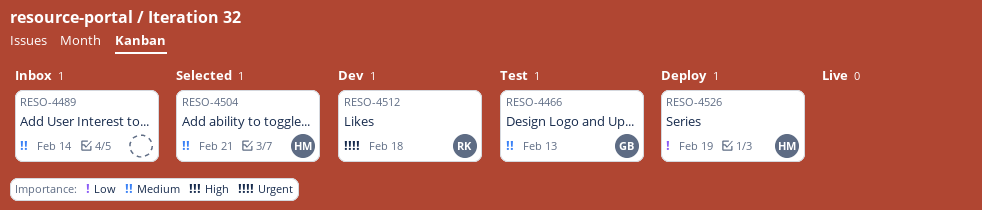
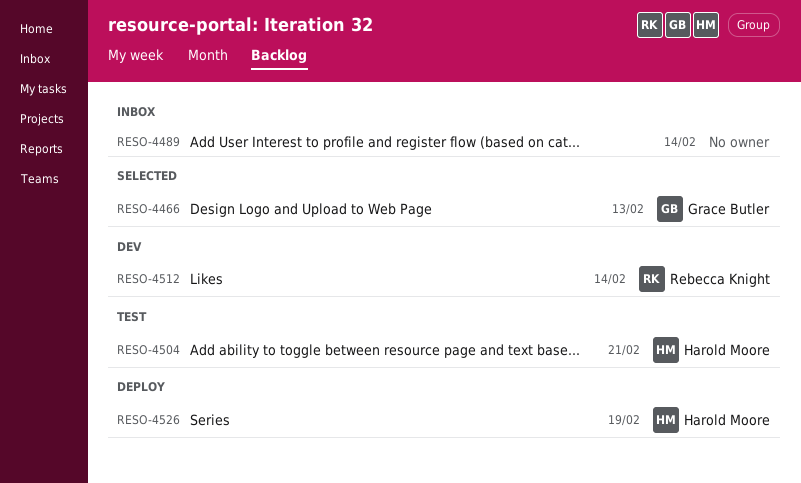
RESO-4466, status: Test -> Selected
RESO-4504, status: Selected -> Test
RESO-4512, due: Feb 18 -> Feb 14

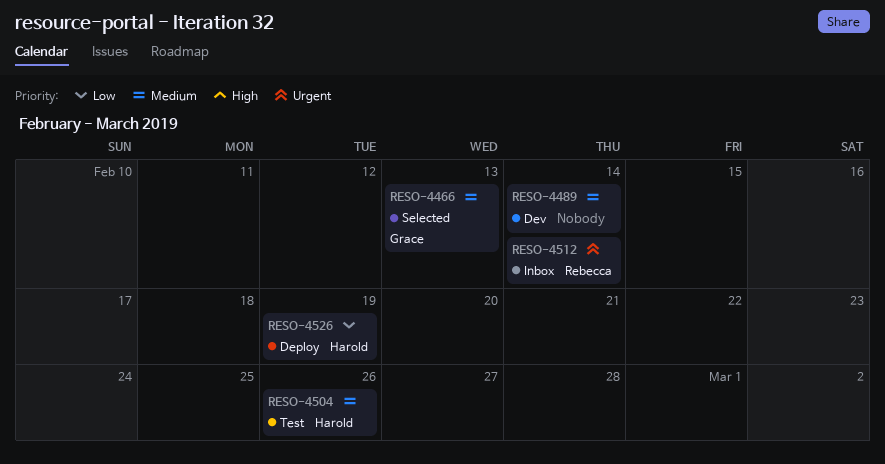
RESO-4489, status: Inbox -> Dev
RESO-4504, due: Feb 21 -> Feb 26
RESO-4512, status: Dev -> Inbox

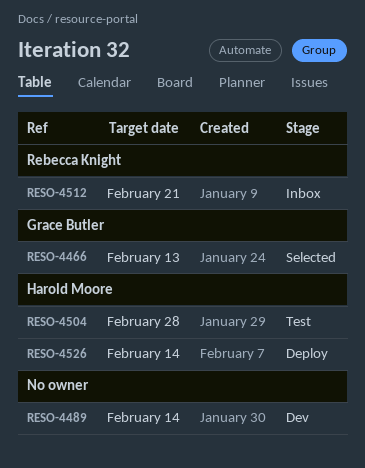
RESO-4504, due: Feb 26 -> Feb 28
RESO-4512, due: Feb 14 -> Feb 21
RESO-4526, due: Feb 19 -> Feb 14

